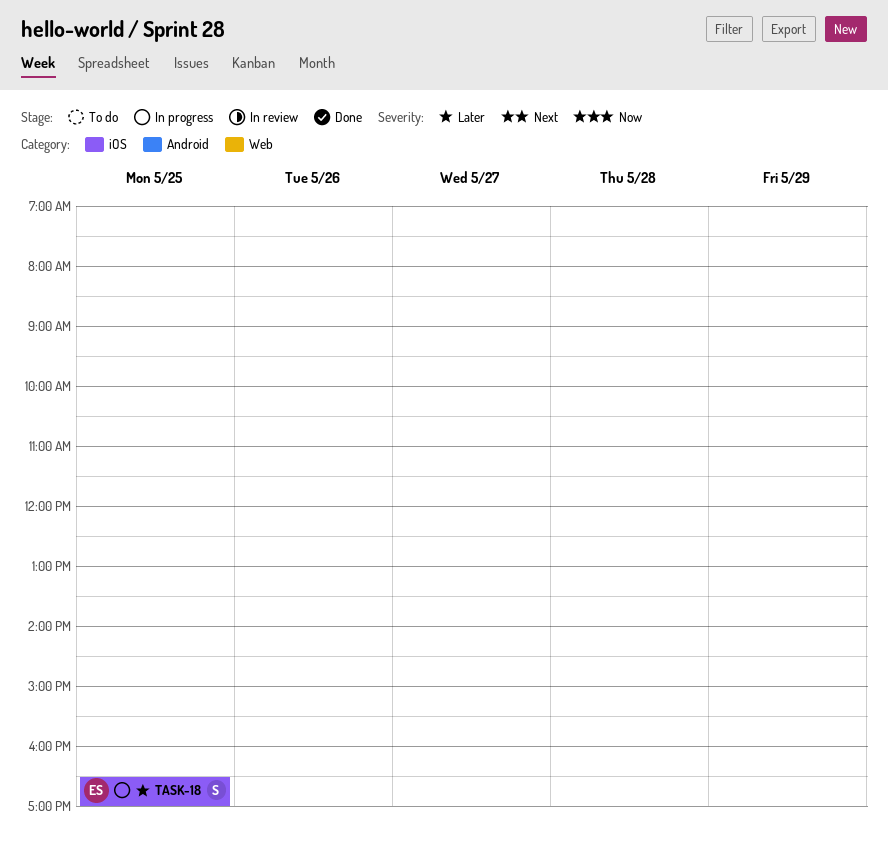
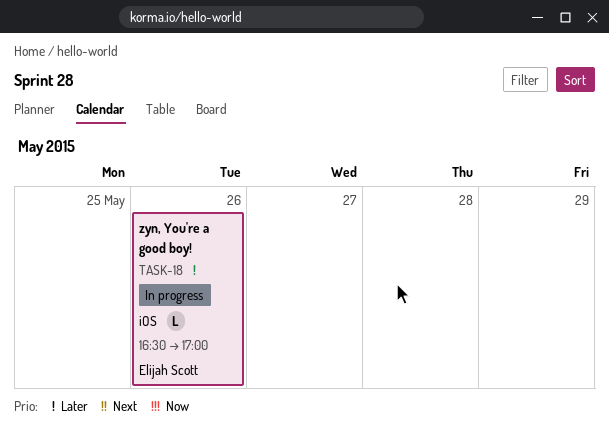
TASK-18, estimate: S -> L
TASK-18, day: May 25 -> May 26

